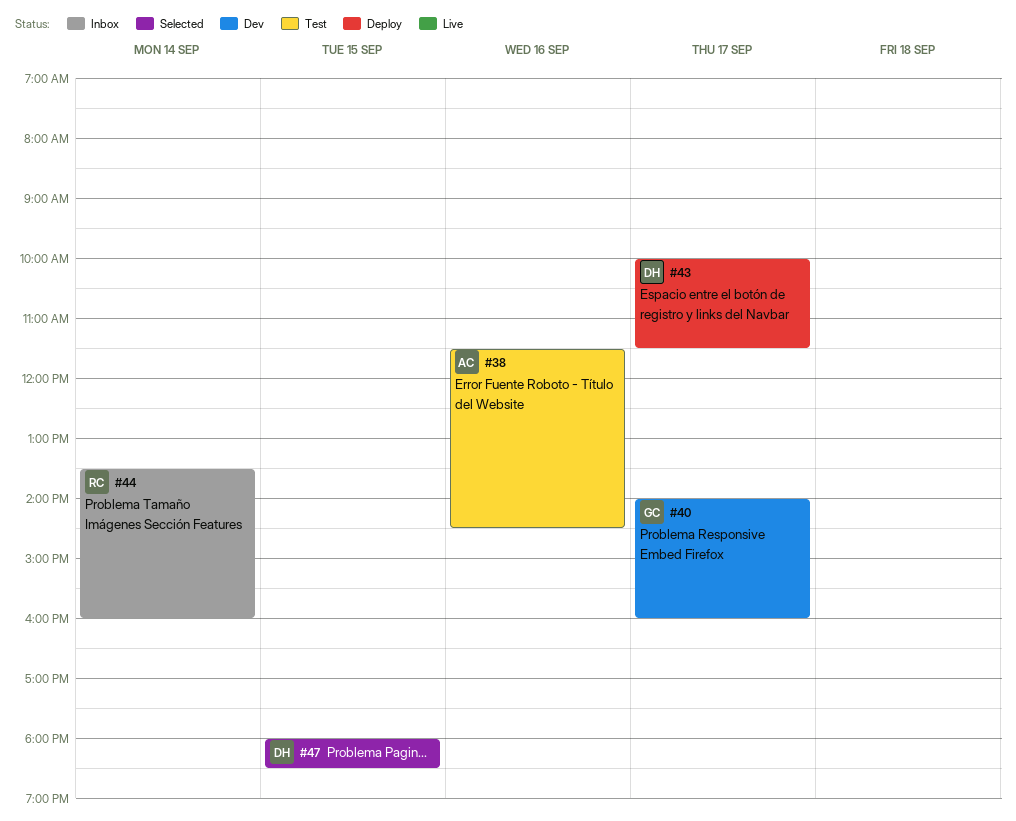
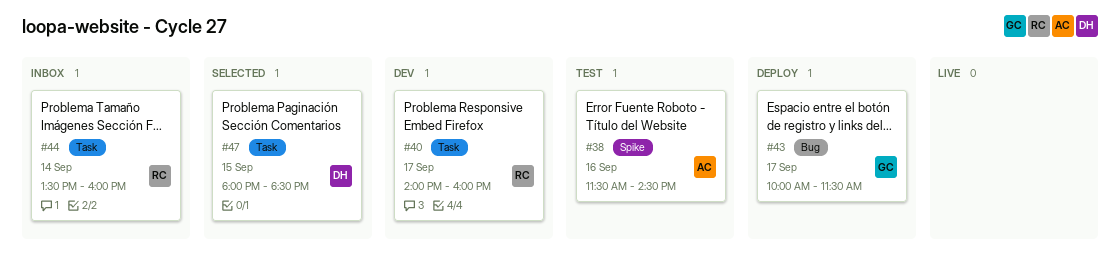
#40, owner: GC -> RC
#43, owner: DH -> GC

